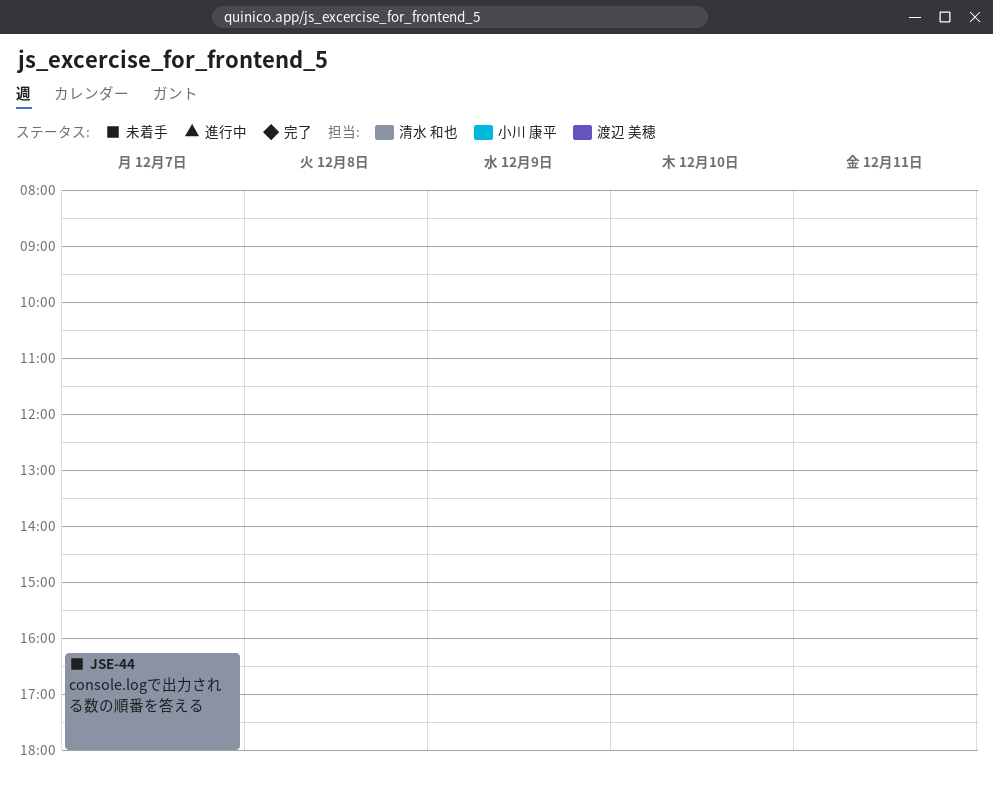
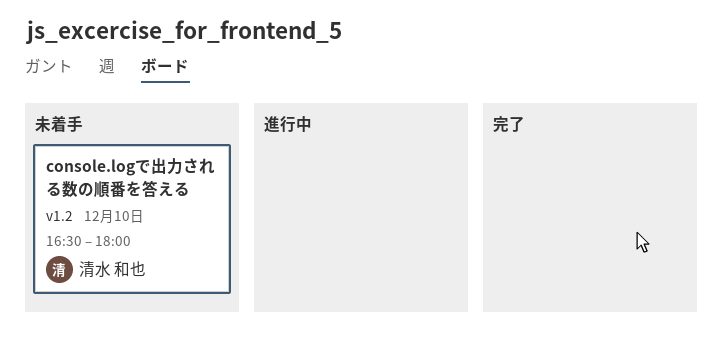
console.logで出力される数の順番を答える, day: Dec 7 -> Dec 10
console.logで出力される数の順番を答える, begins: 16:15 -> 16:30

